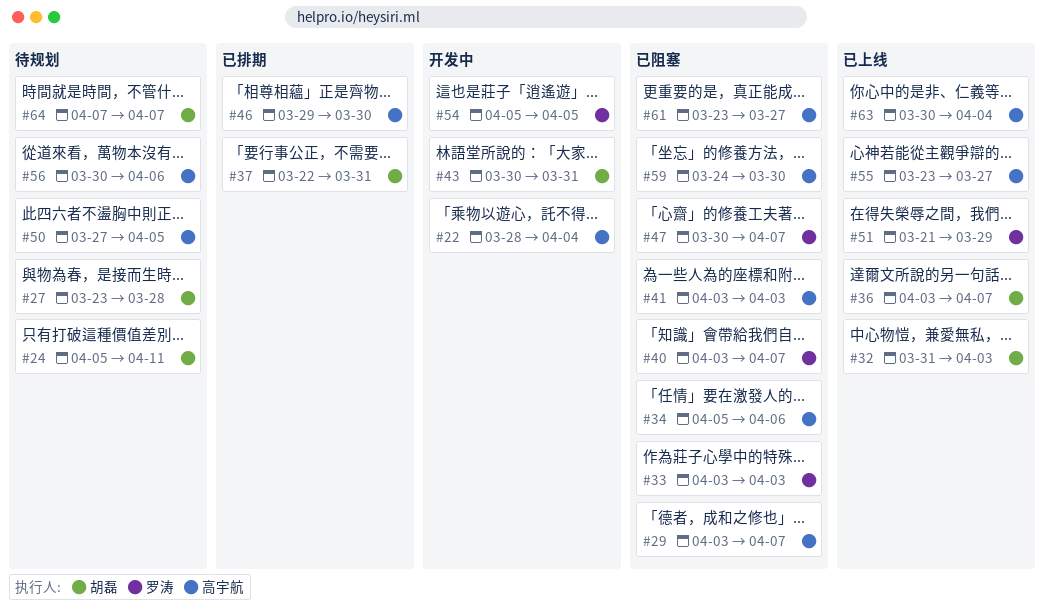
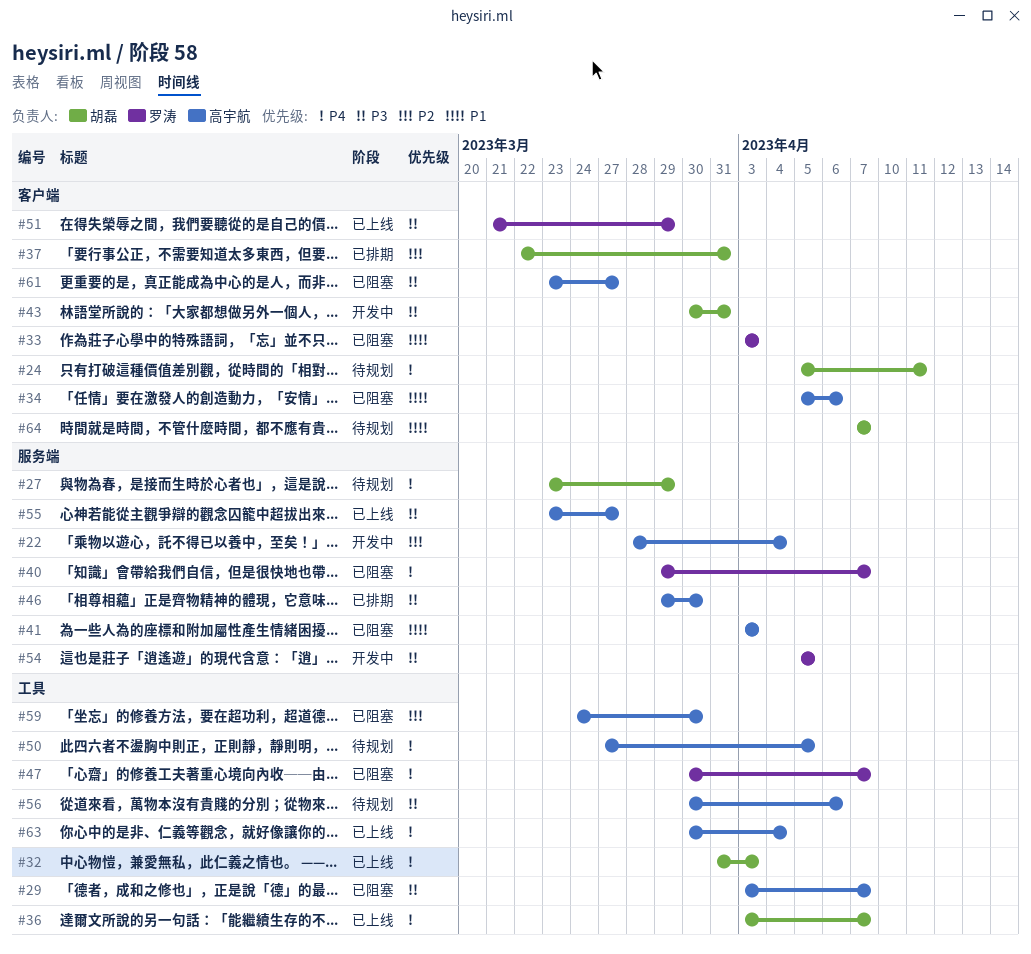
#27, due: Mar 28 -> Mar 29
#40, start: Apr 3 -> Mar 29

